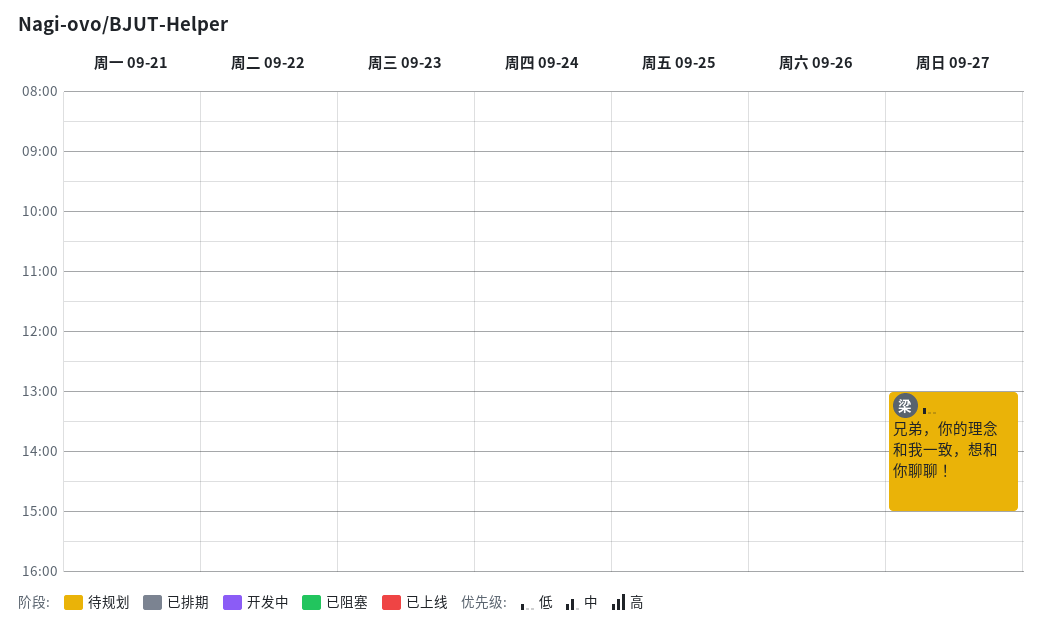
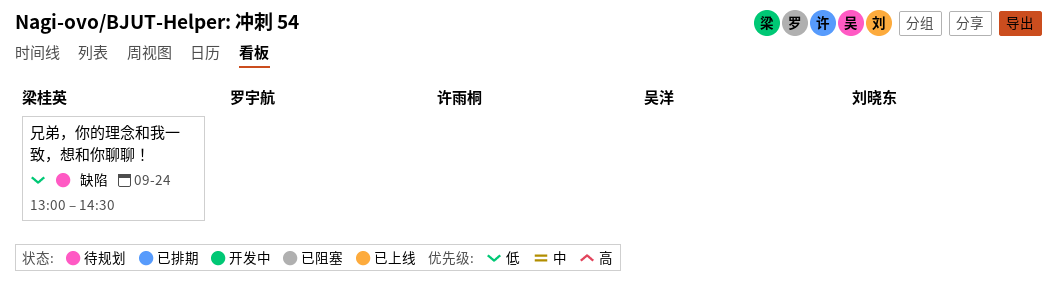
兄弟，你的理念和我一致，想和你聊聊！, day: Sep 27 -> Sep 24
兄弟，你的理念和我一致，想和你聊聊！, ends: 15:00 -> 14:30

